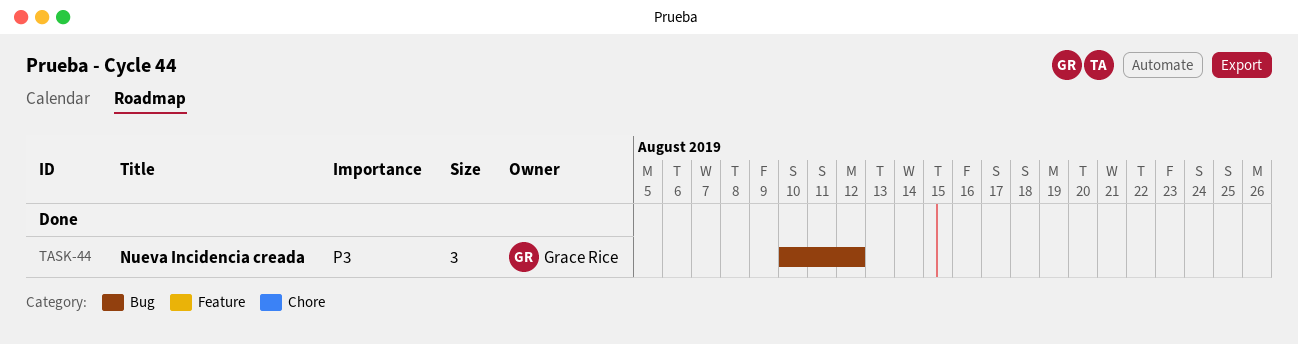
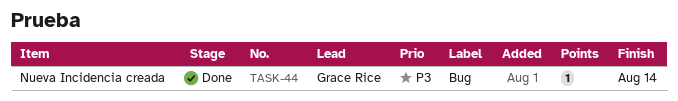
TASK-44, estimate: 3 -> 1
TASK-44, due: Aug 12 -> Aug 14

